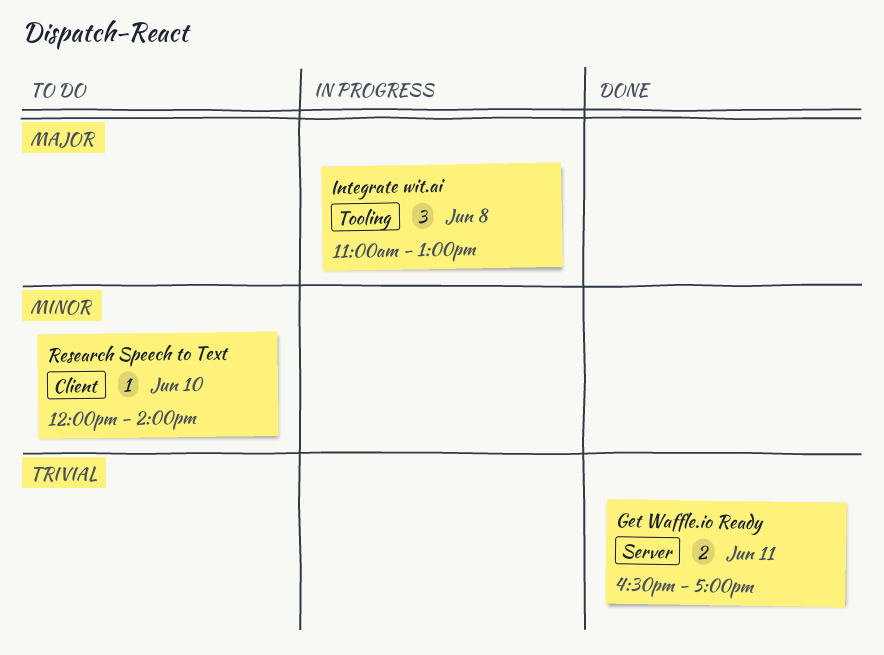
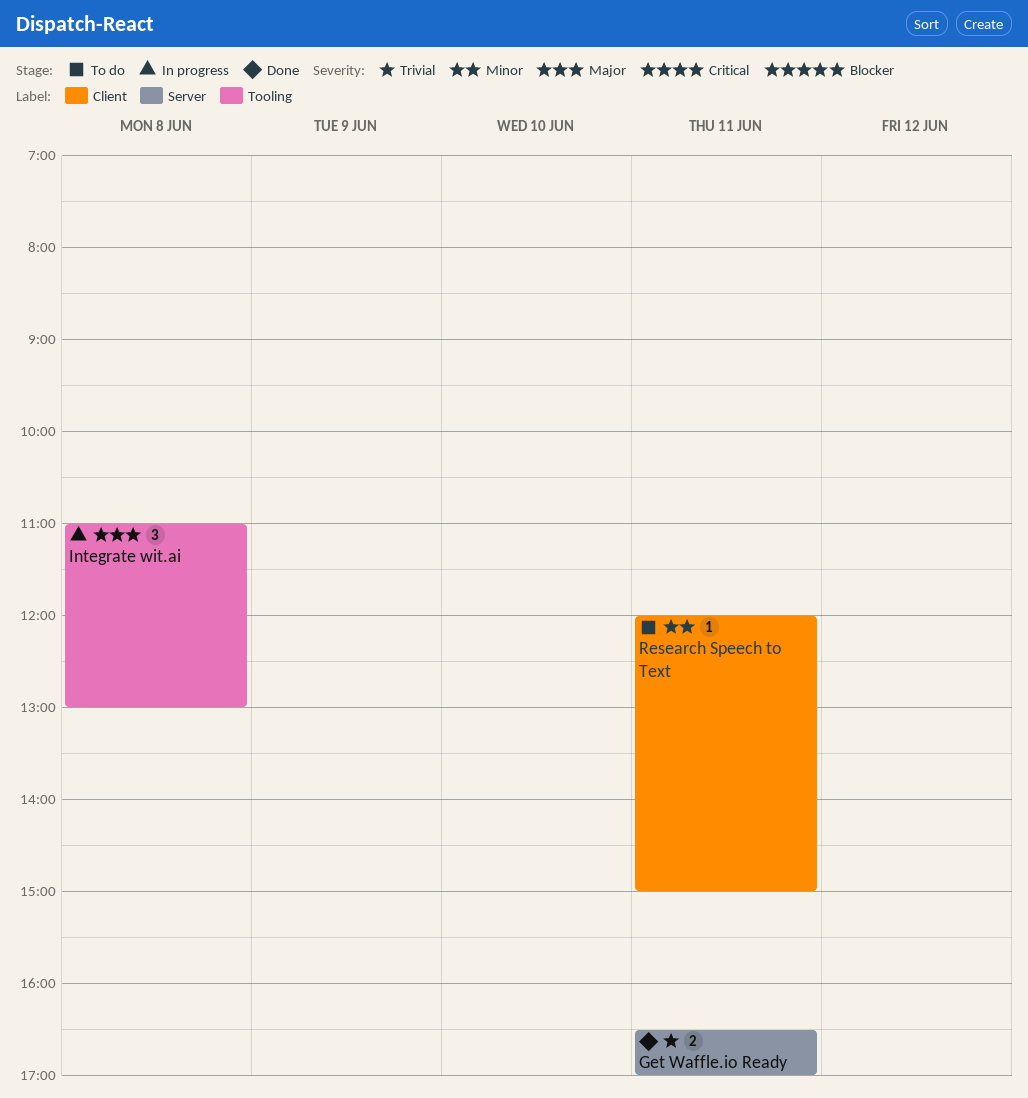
Research Speech to Text, day: Jun 10 -> Jun 11
Research Speech to Text, ends: 14:00 -> 15:00

